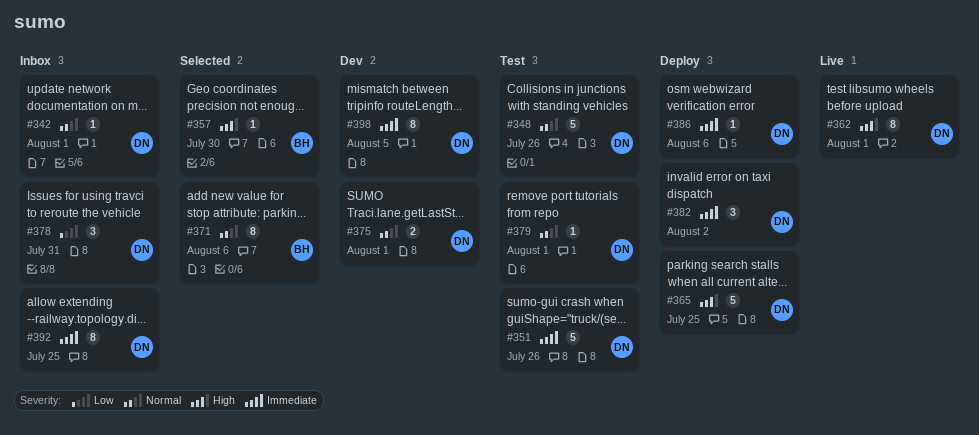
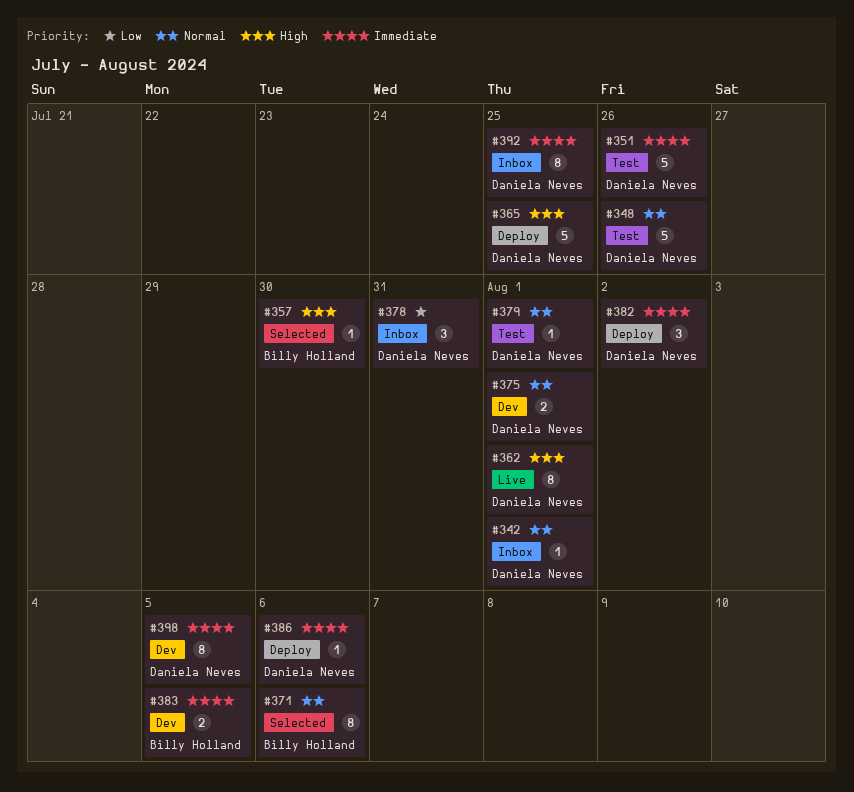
#383: none -> present

